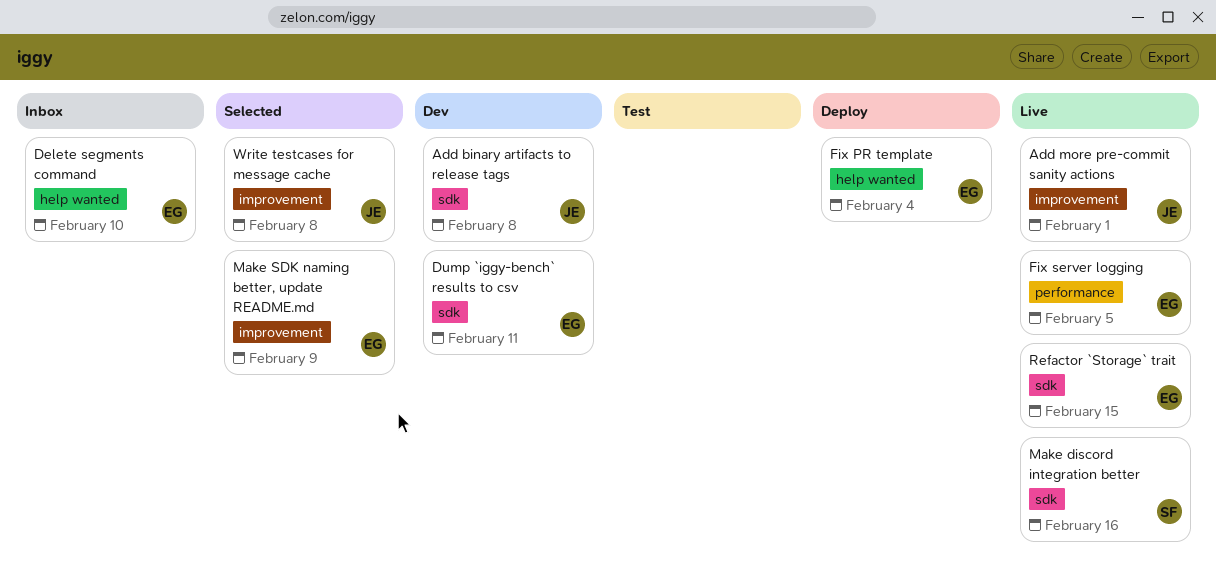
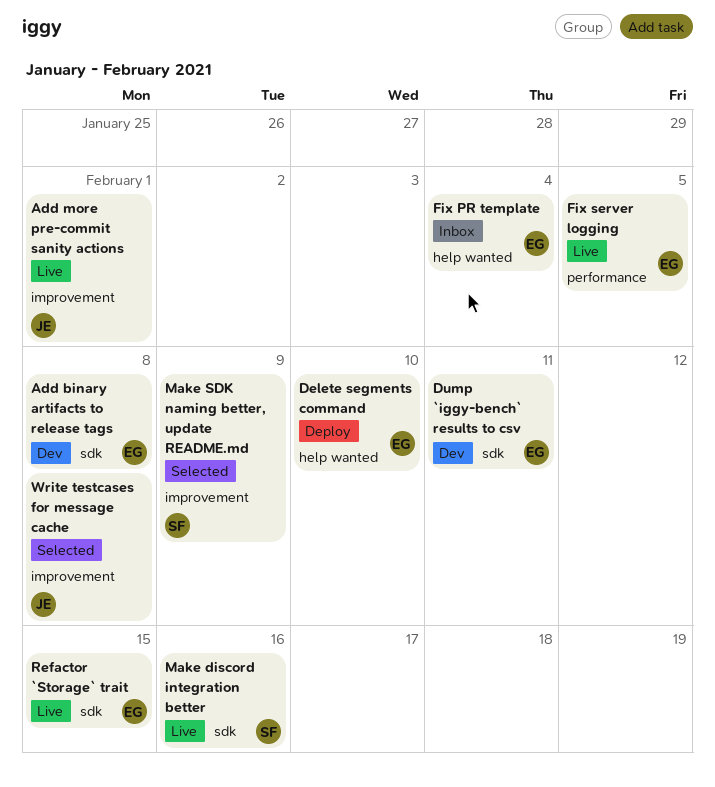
Add binary artifacts to release tags, owner: JE -> EG
Delete segments command, status: Inbox -> Deploy
Fix PR template, status: Deploy -> Inbox
Make SDK naming better, update README.md, owner: EG -> SF

